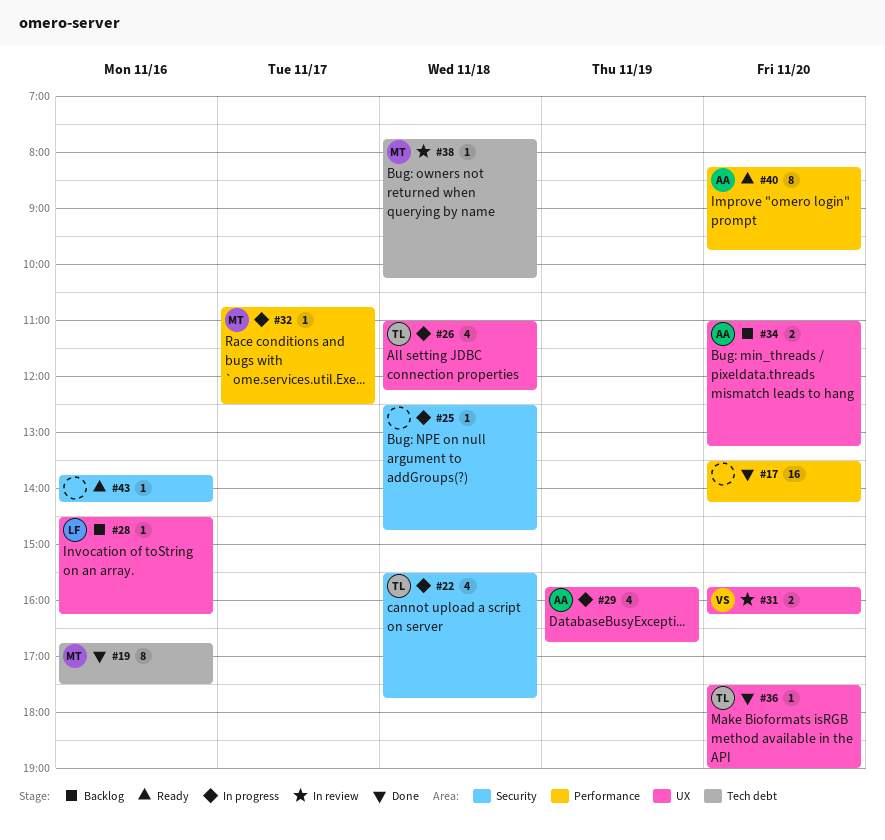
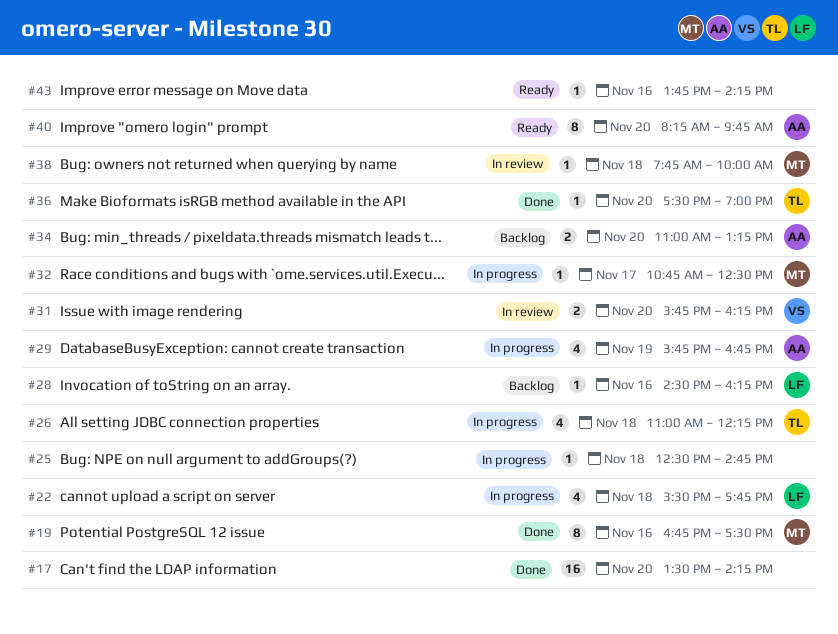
#22, owner: TL -> LF
#38, ends: 10:15 -> 10:00

